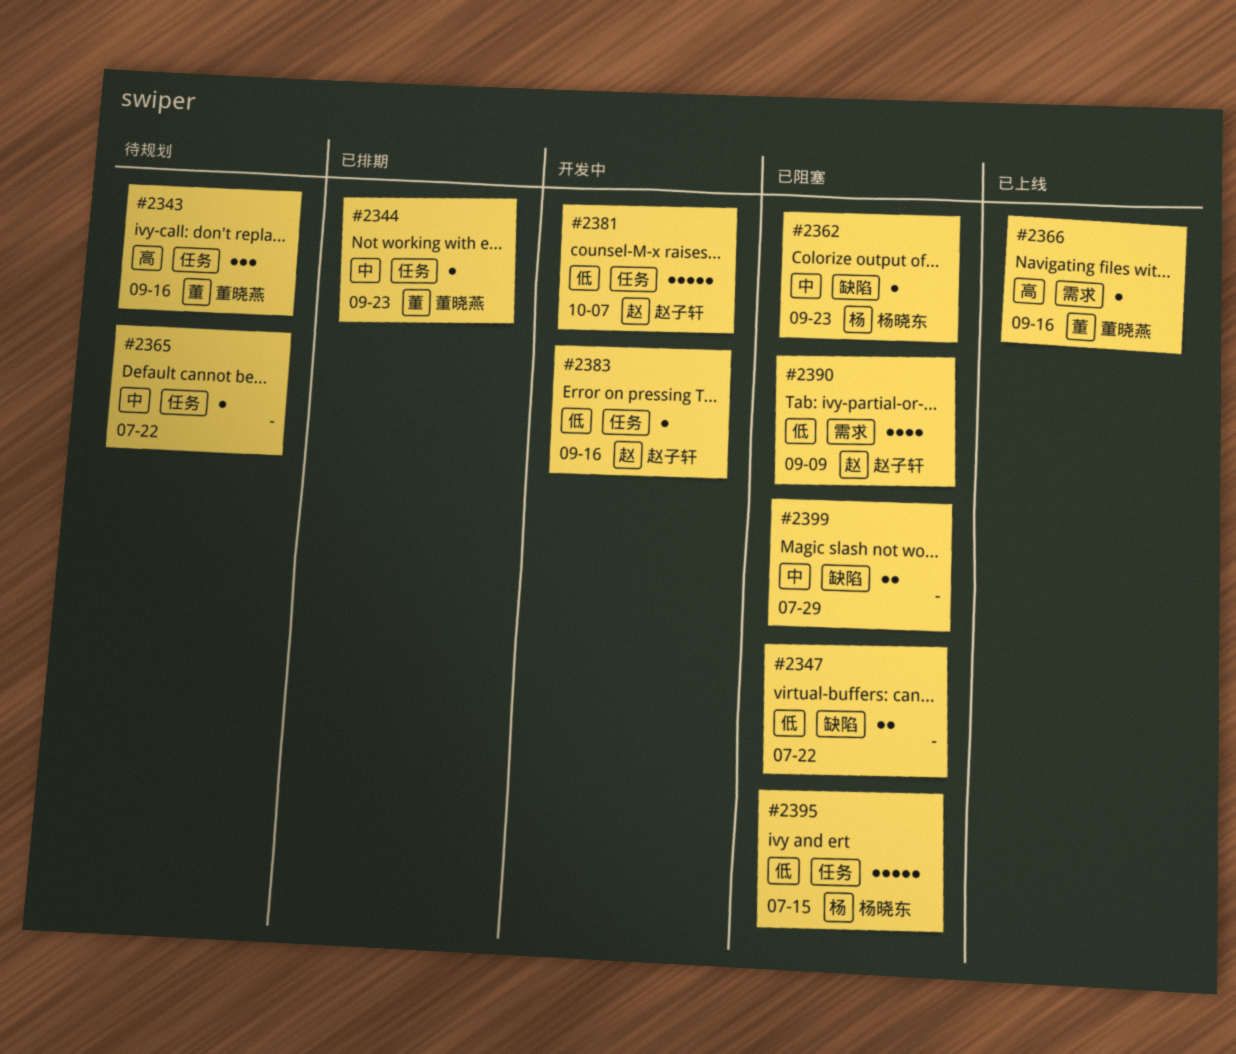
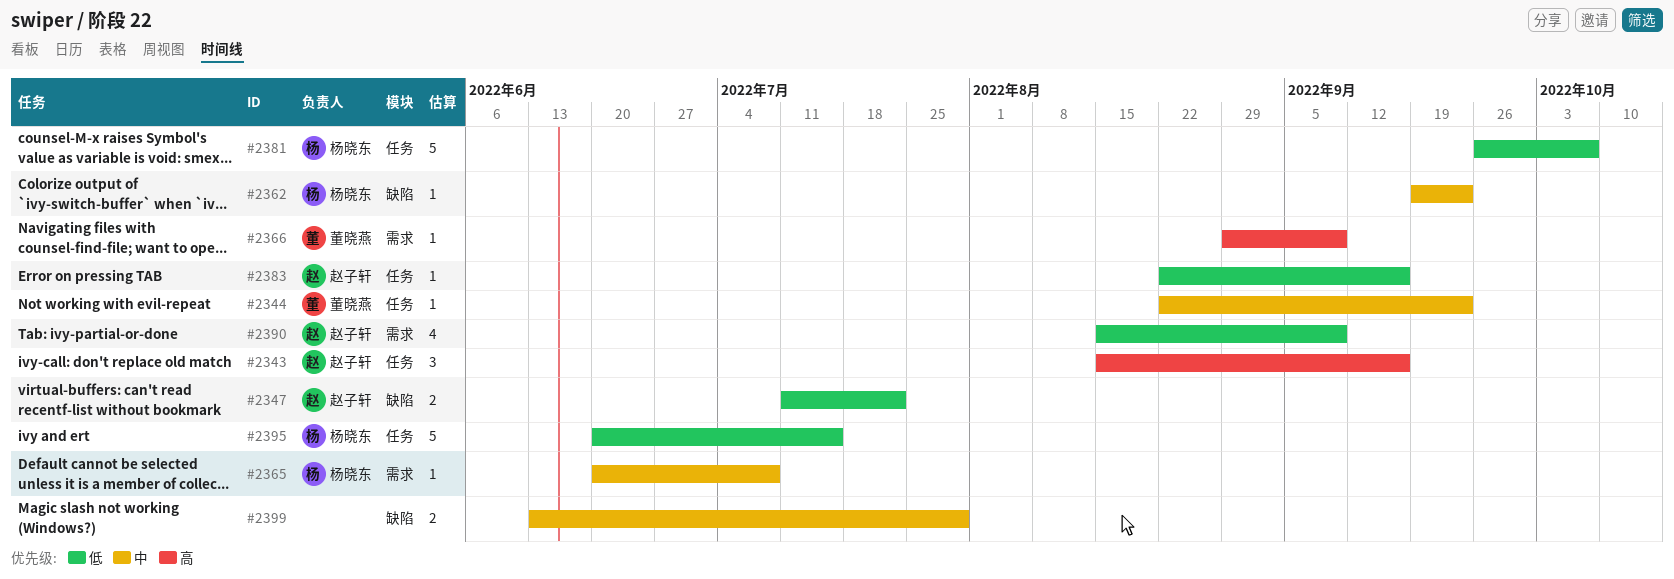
#2343, owner: 董晓燕 -> 赵子轩
#2347, owner: none -> 赵子轩
#2365, owner: none -> 杨晓东
#2365, label: 任务 -> 需求
#2365, due: Jul 22 -> Jul 8
#2366, due: Sep 16 -> Sep 9
#2381, owner: 赵子轩 -> 杨晓东

